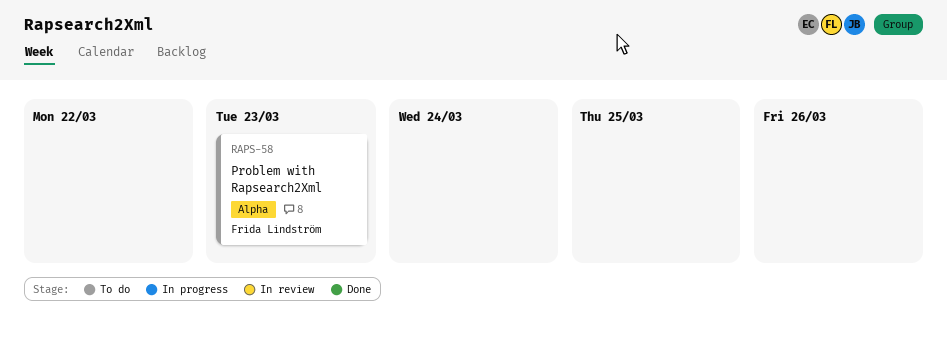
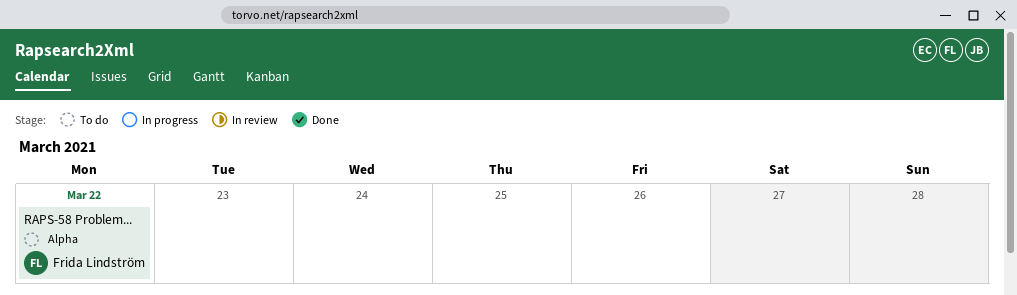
RAPS-58, due: Mar 23 -> Mar 22

